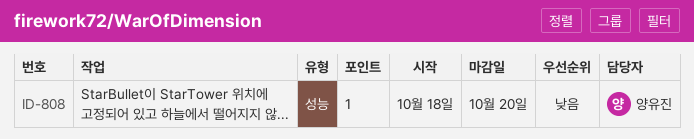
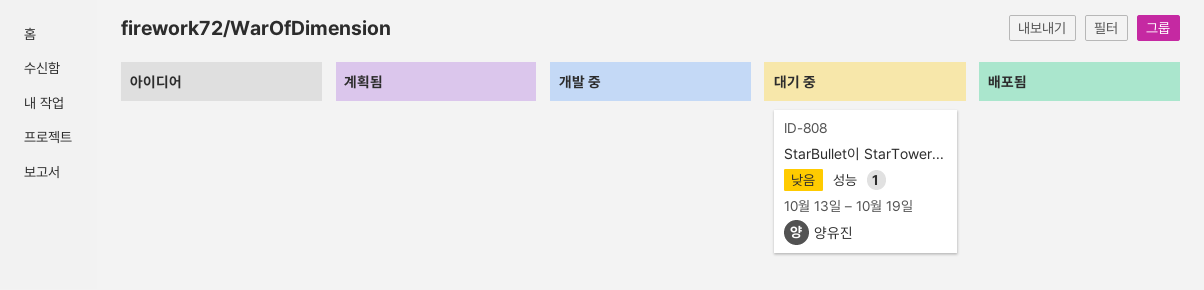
ID-808, start: Oct 18 -> Oct 13
ID-808, due: Oct 20 -> Oct 19

